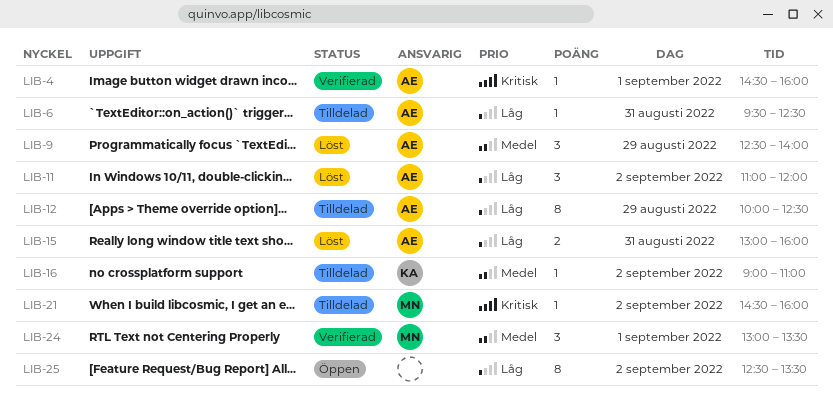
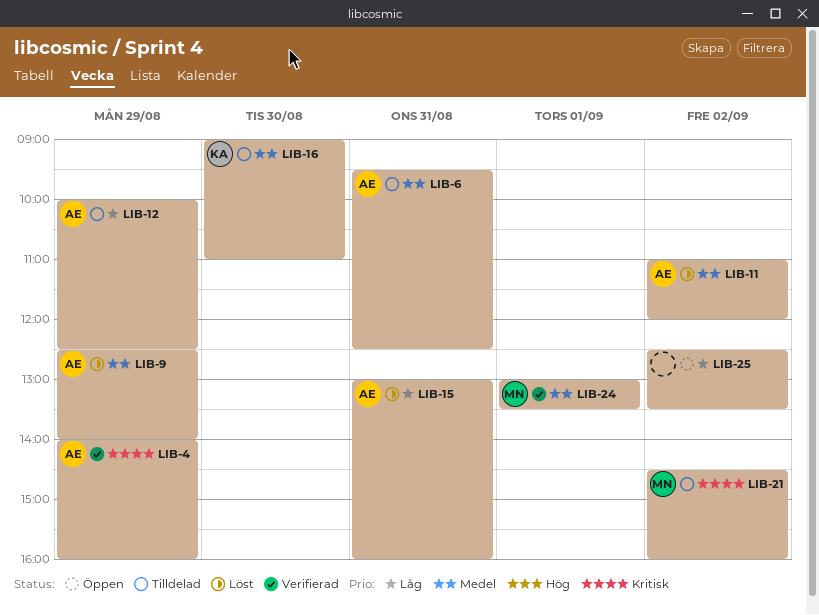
LIB-4, day: Sep 1 -> Aug 29
LIB-4, begins: 14:30 -> 14:00
LIB-6, priority: Låg -> Medel
LIB-11, priority: Låg -> Medel
LIB-16, day: Sep 2 -> Aug 30

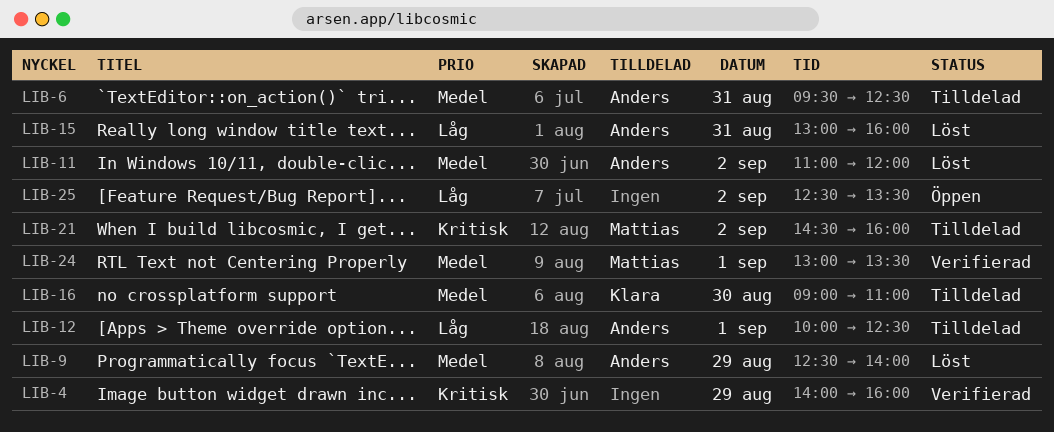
LIB-4, owner: Anders -> none
LIB-12, day: Aug 29 -> Sep 1

